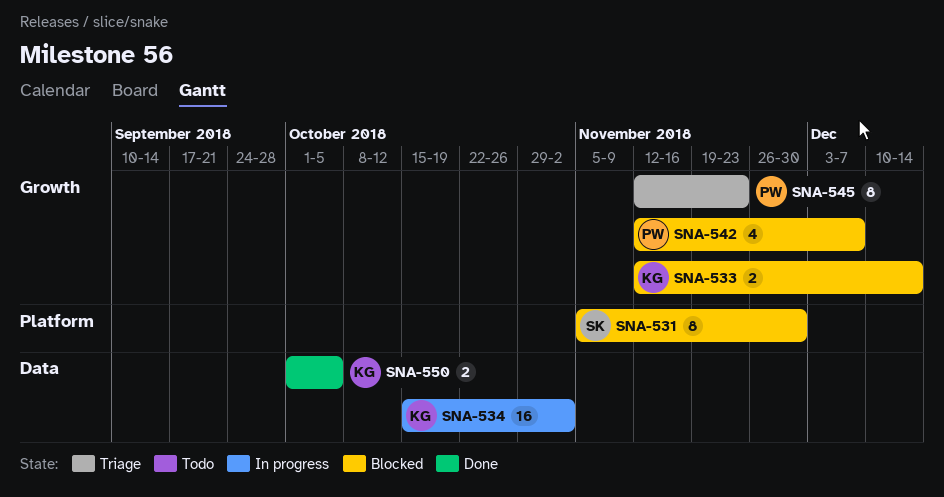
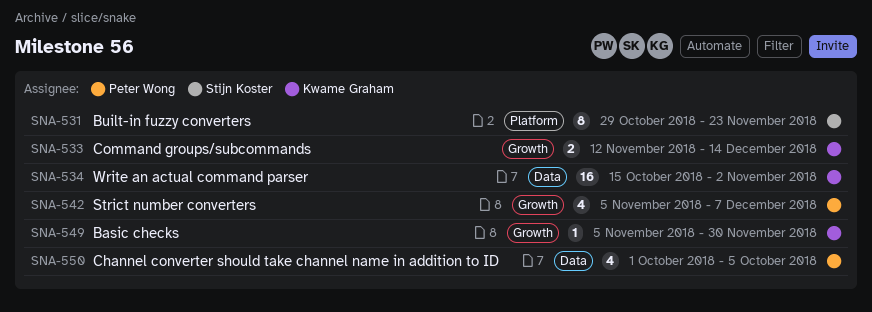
SNA-531, start: Nov 5 -> Oct 29
SNA-531, due: Nov 30 -> Nov 23
SNA-542, start: Nov 12 -> Nov 5
SNA-545: present -> none
SNA-549: none -> present
SNA-550, owner: Kwame Graham -> Peter Wong
SNA-550, estimate: 2 -> 4

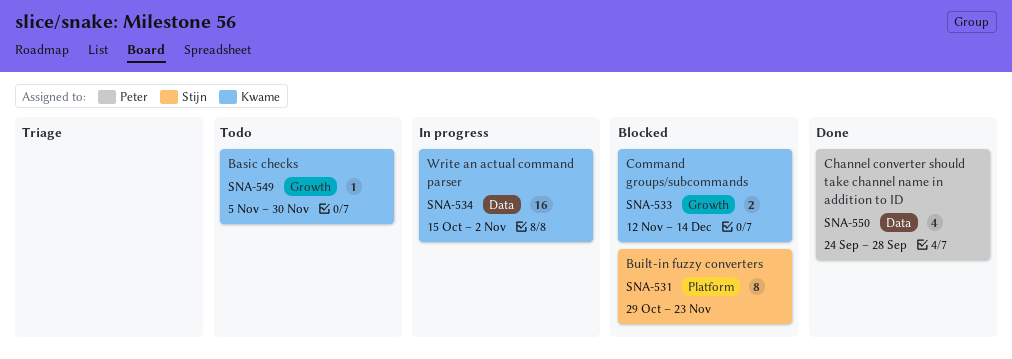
SNA-542: present -> none
SNA-550, start: Oct 1 -> Sep 24
SNA-550, due: Oct 5 -> Sep 28

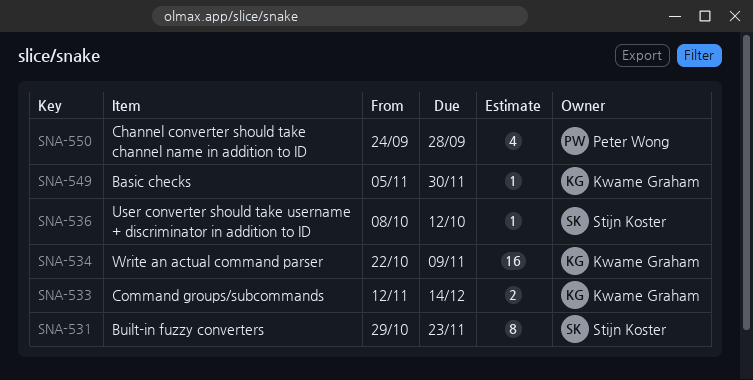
SNA-534, start: Oct 15 -> Oct 22
SNA-534, due: Nov 2 -> Nov 9
SNA-536: none -> present

